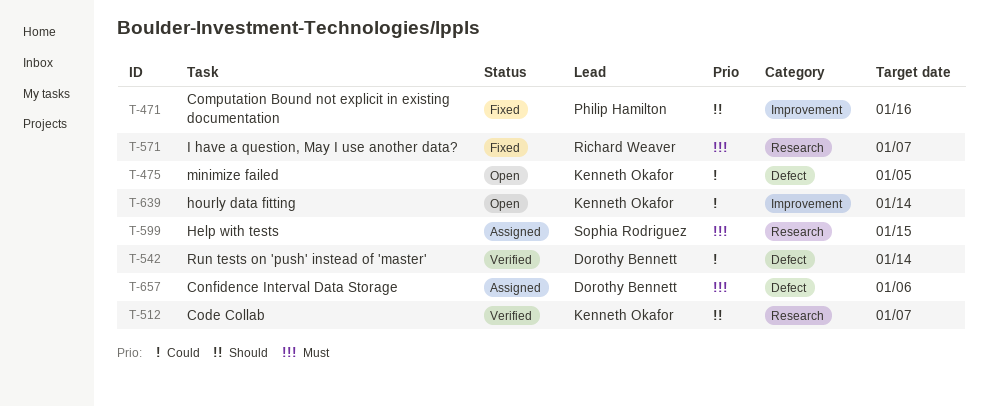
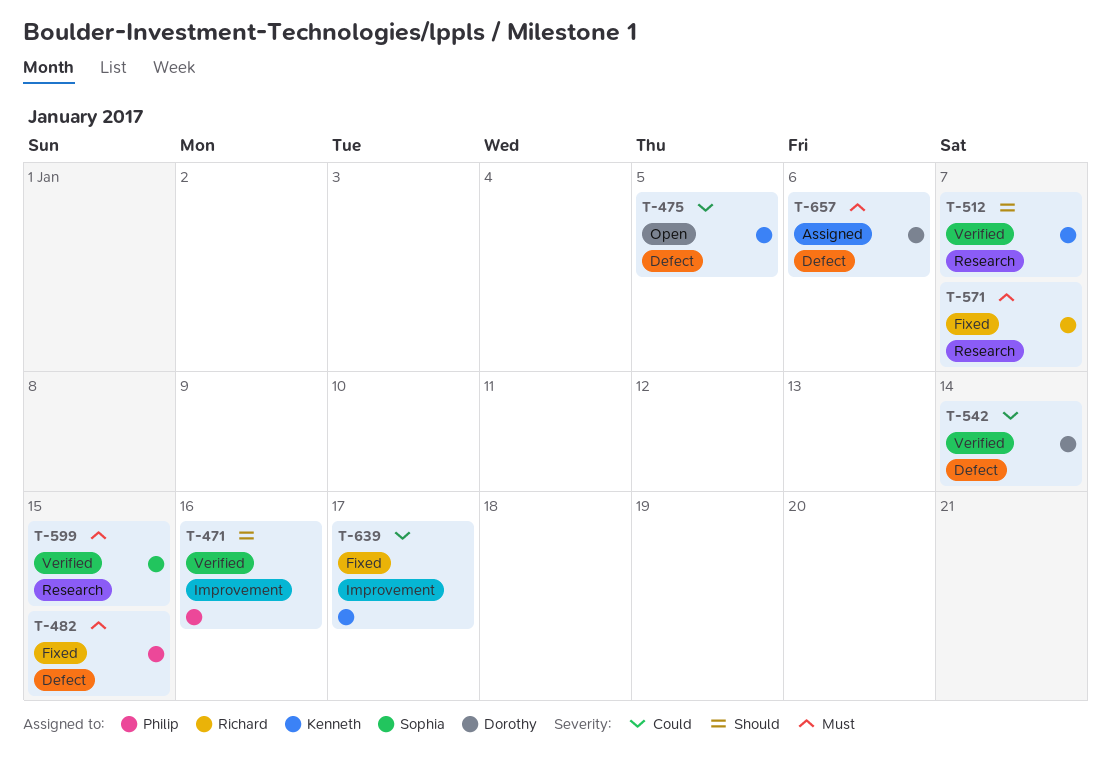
T-471, status: Fixed -> Verified
T-482: none -> present
T-599, status: Assigned -> Verified
T-639, status: Open -> Fixed
T-639, due: Jan 14 -> Jan 17

